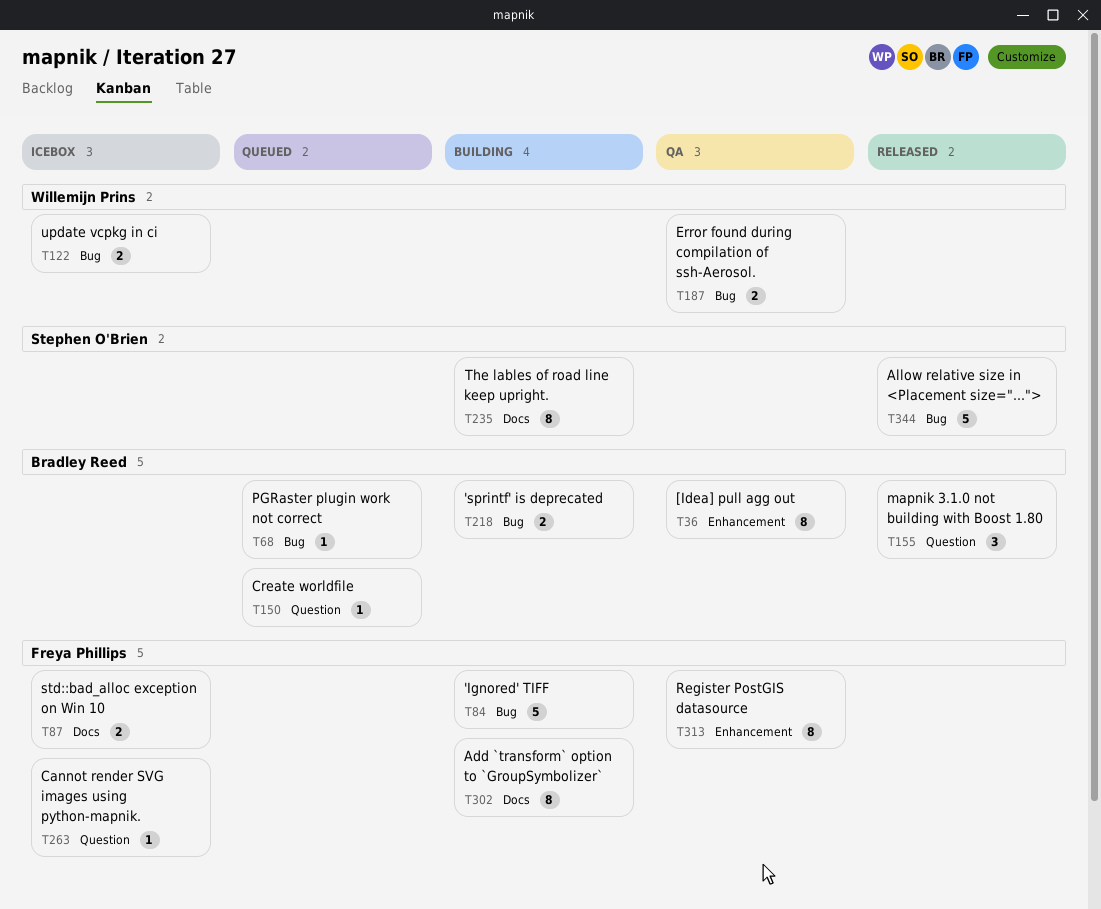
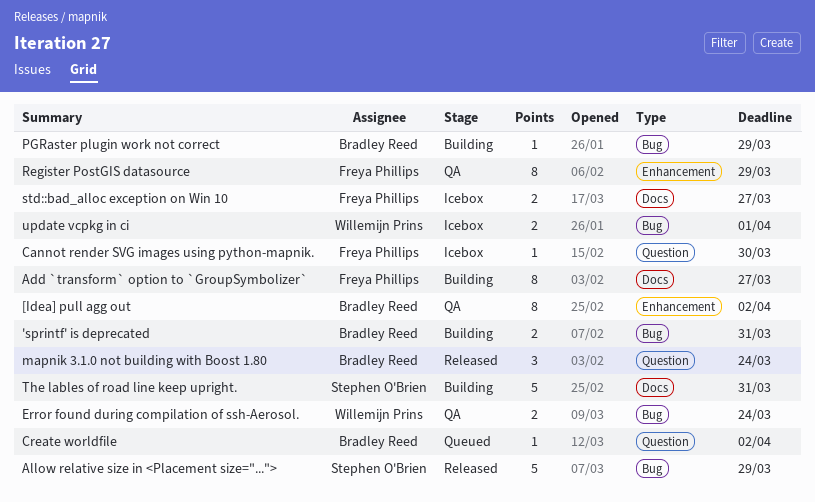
'Ignored' TIFF: present -> none
PGRaster plugin work not correct, status: Queued -> Building
The lables of road line keep upright., estimate: 8 -> 5

